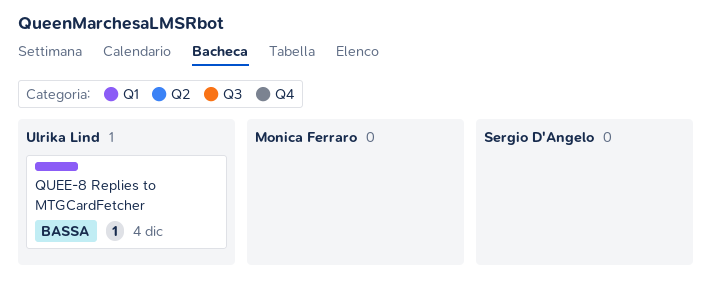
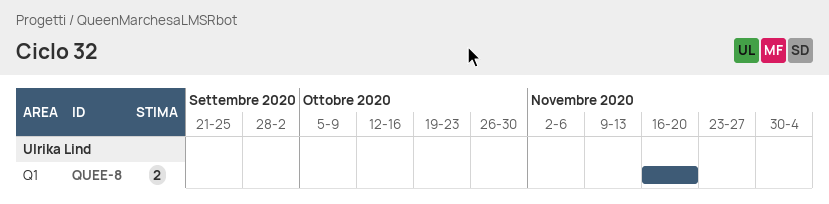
QUEE-8, estimate: 1 -> 2
QUEE-8, due: Dec 4 -> Nov 20

